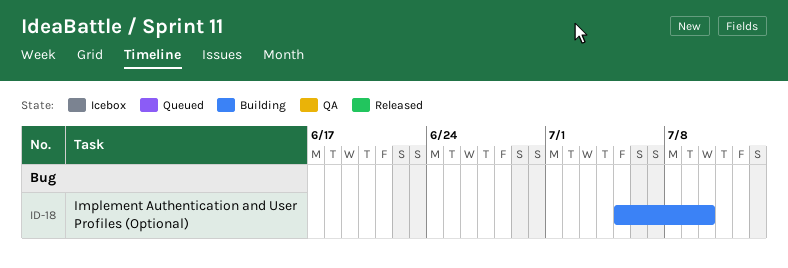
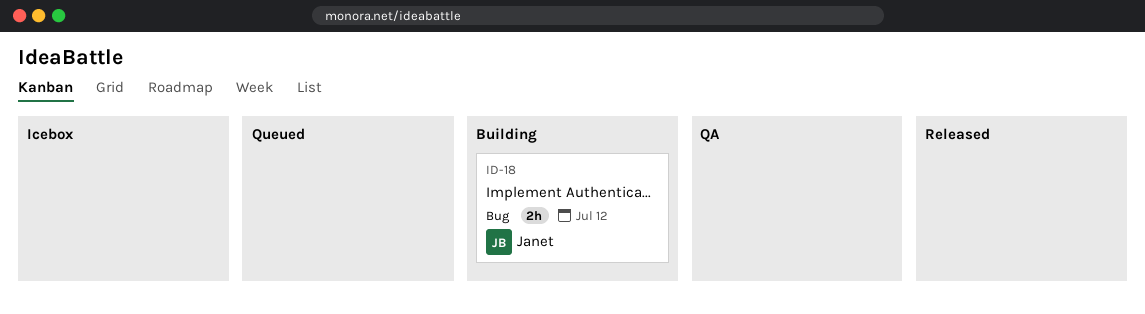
ID-18, due: Jul 10 -> Jul 12

